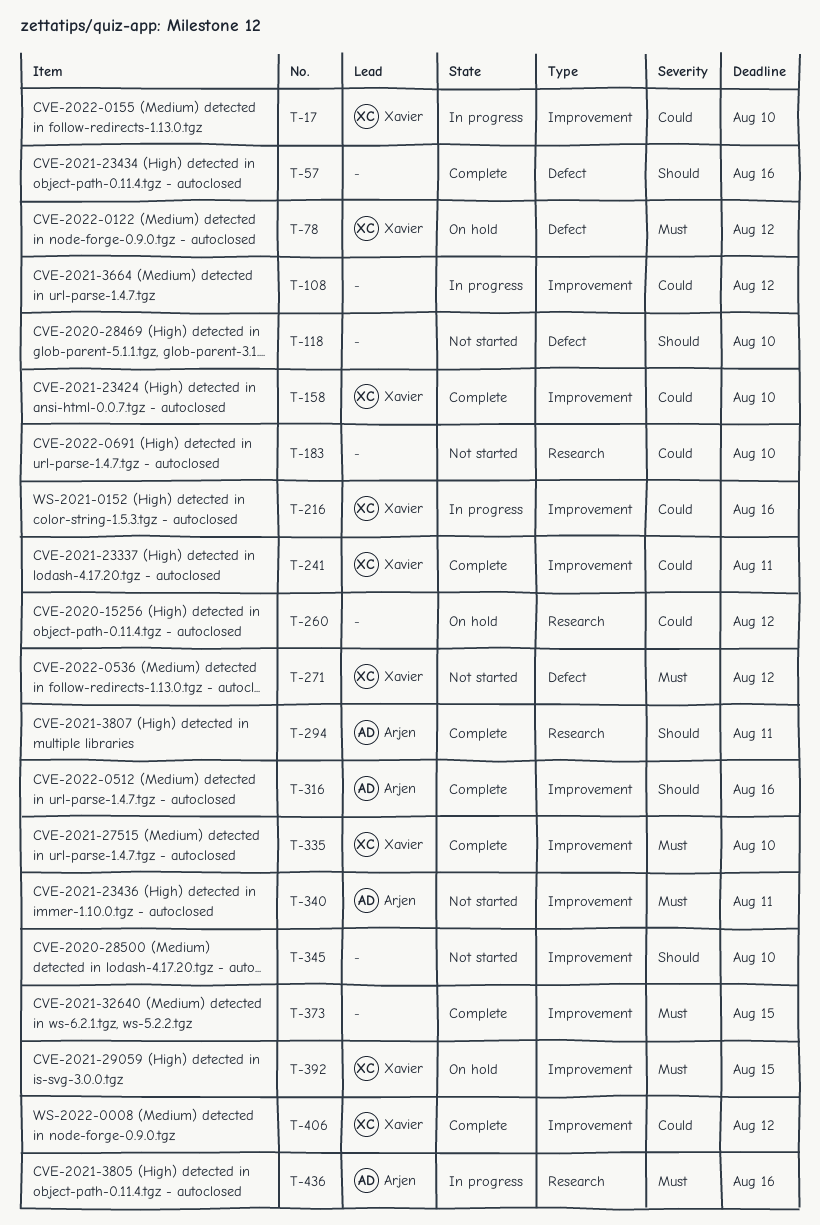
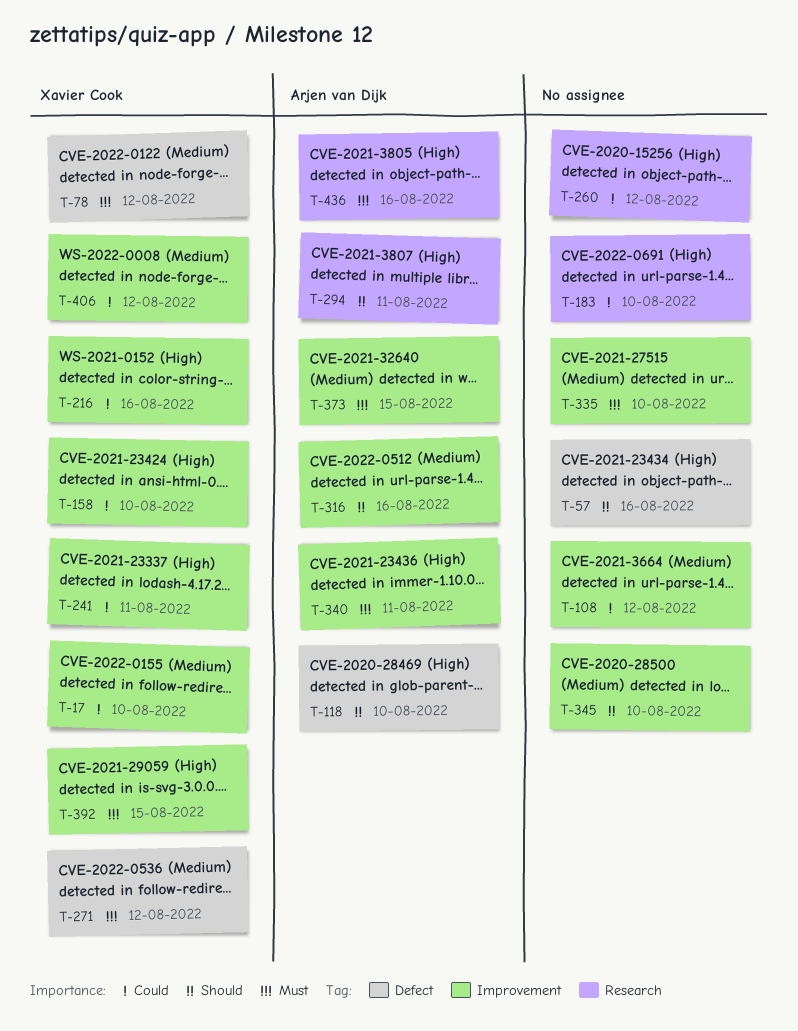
T-118, owner: none -> Arjen van Dijk
T-335, owner: Xavier Cook -> none
T-373, owner: none -> Arjen van Dijk

